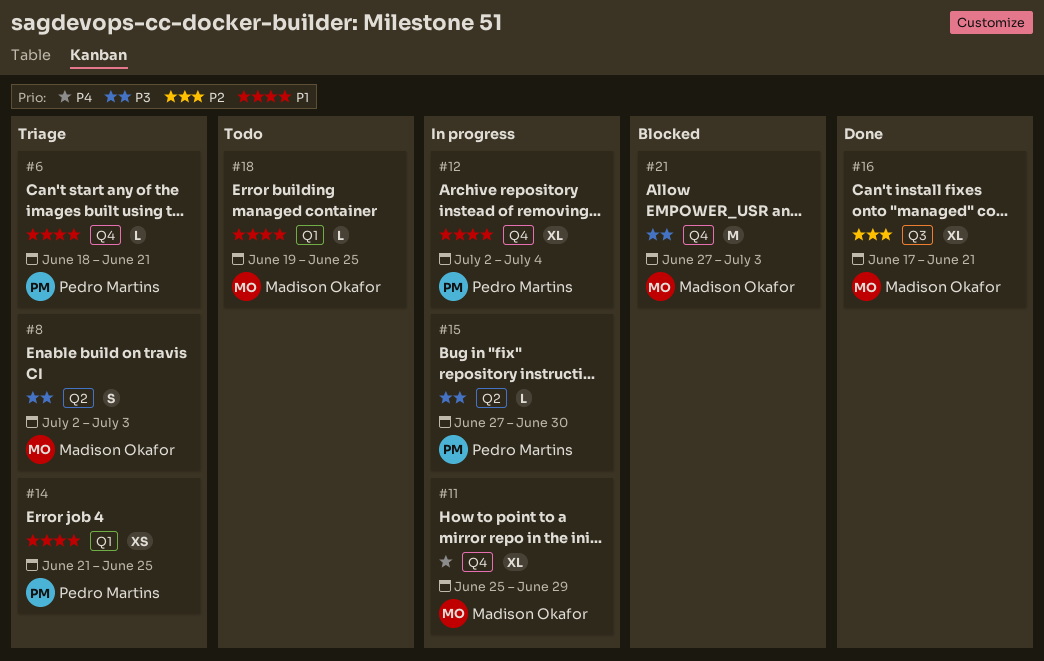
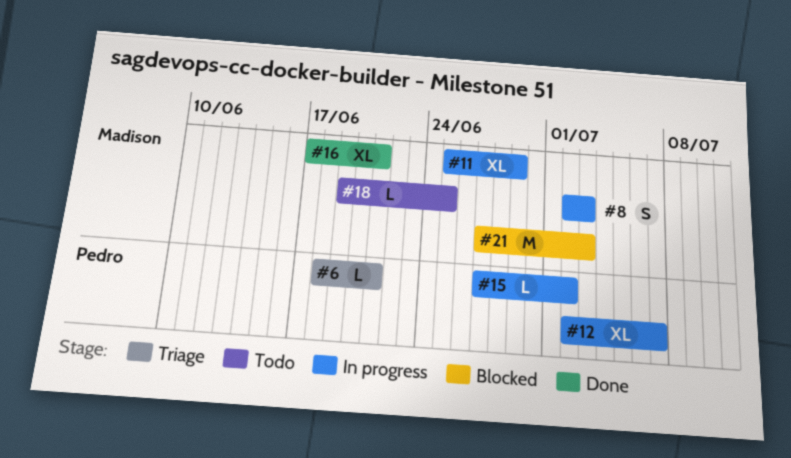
#8, status: Triage -> In progress
#12, due: Jul 4 -> Jul 7
#14: present -> none
#15, due: Jun 30 -> Jul 2

